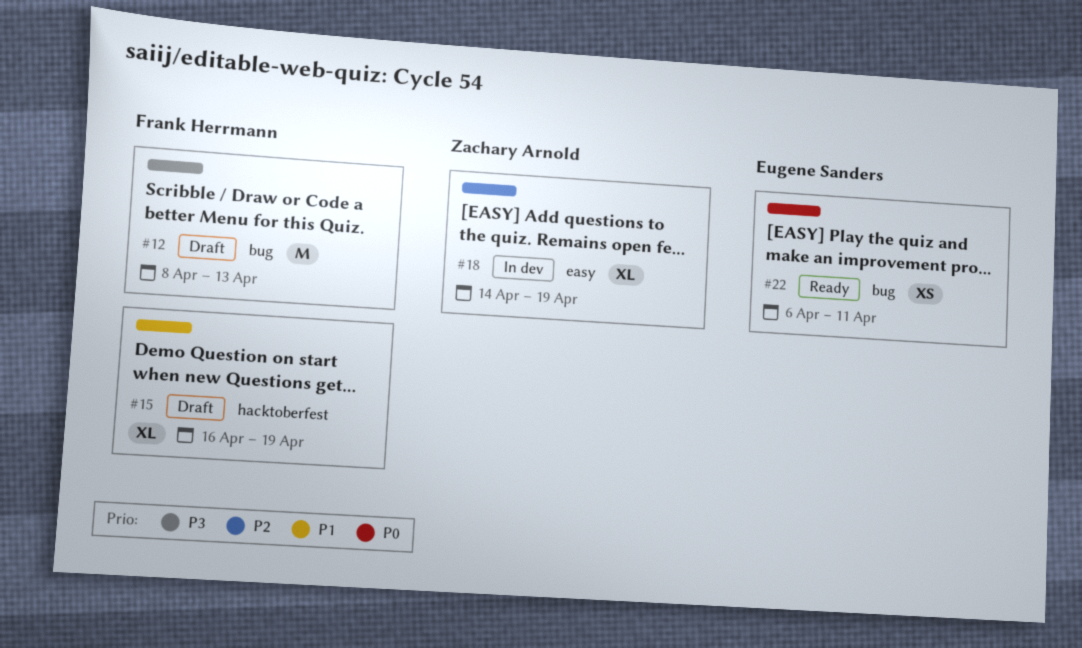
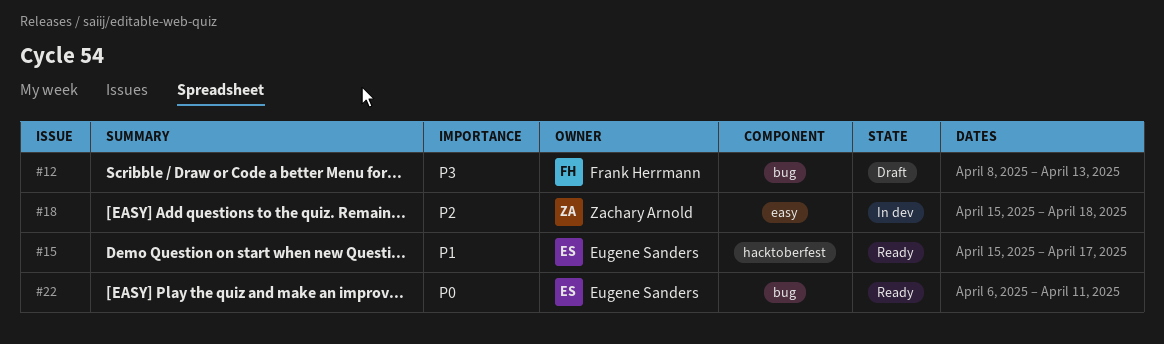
#15, status: Draft -> Ready
#15, owner: Frank Herrmann -> Eugene Sanders
#15, start: Apr 16 -> Apr 15
#15, due: Apr 19 -> Apr 17
#18, start: Apr 14 -> Apr 15
#18, due: Apr 19 -> Apr 18

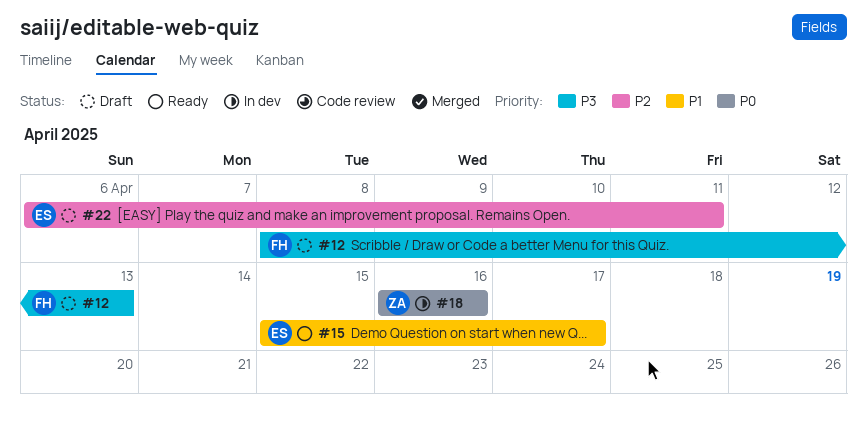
#18, priority: P2 -> P0
#18, start: Apr 15 -> Apr 16
#18, due: Apr 18 -> Apr 16
#22, status: Ready -> Draft
#22, priority: P0 -> P2

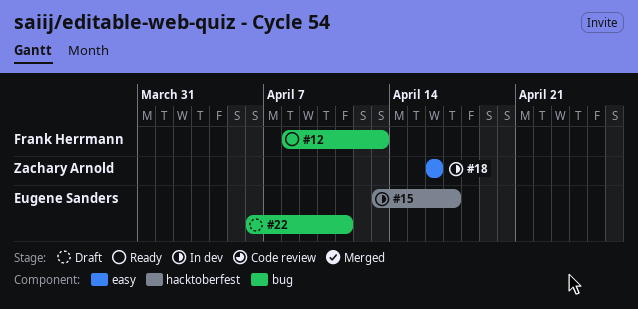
#12, status: Draft -> Ready
#15, status: Ready -> In dev
#15, start: Apr 15 -> Apr 13

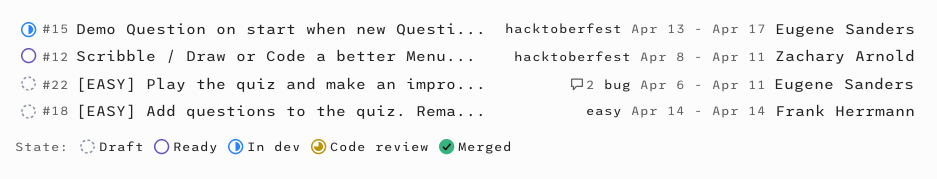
#12, owner: Frank Herrmann -> Zachary Arnold
#12, label: bug -> hacktoberfest
#12, due: Apr 13 -> Apr 11
#18, status: In dev -> Draft
#18, owner: Zachary Arnold -> Frank Herrmann
#18, start: Apr 16 -> Apr 14
#18, due: Apr 16 -> Apr 14

